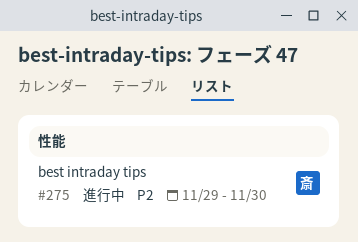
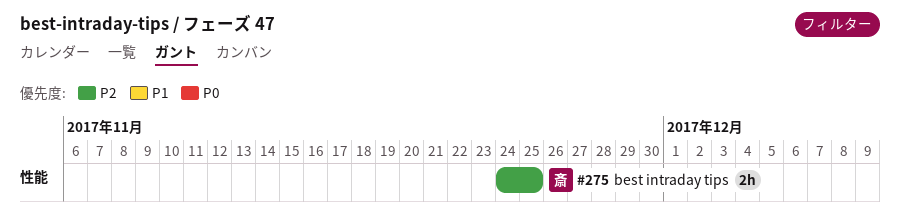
#275, start: Nov 29 -> Nov 24
#275, due: Nov 30 -> Nov 25

